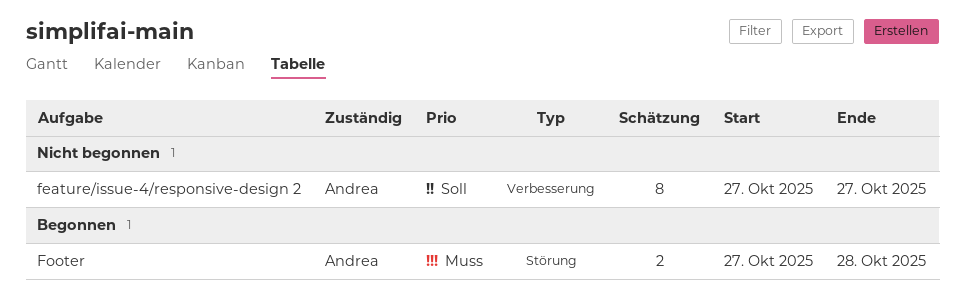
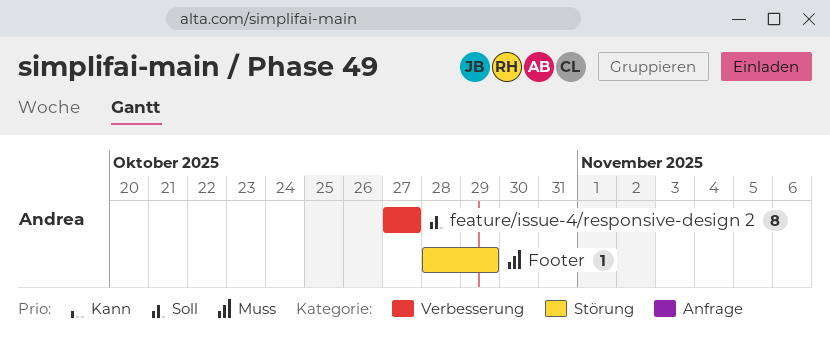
Footer, estimate: 2 -> 1
Footer, start: Oct 27 -> Oct 28
Footer, due: Oct 28 -> Oct 29

